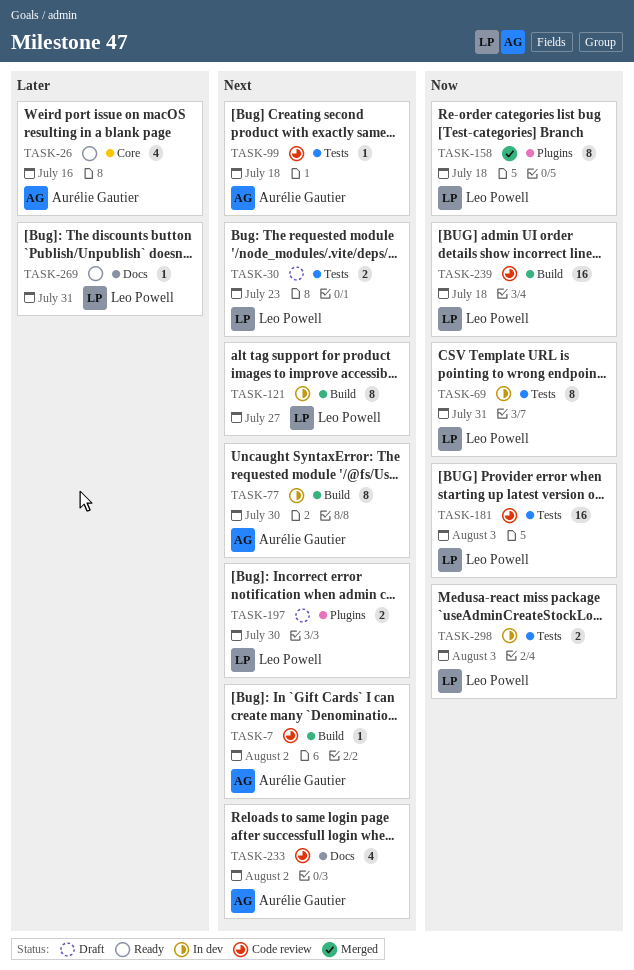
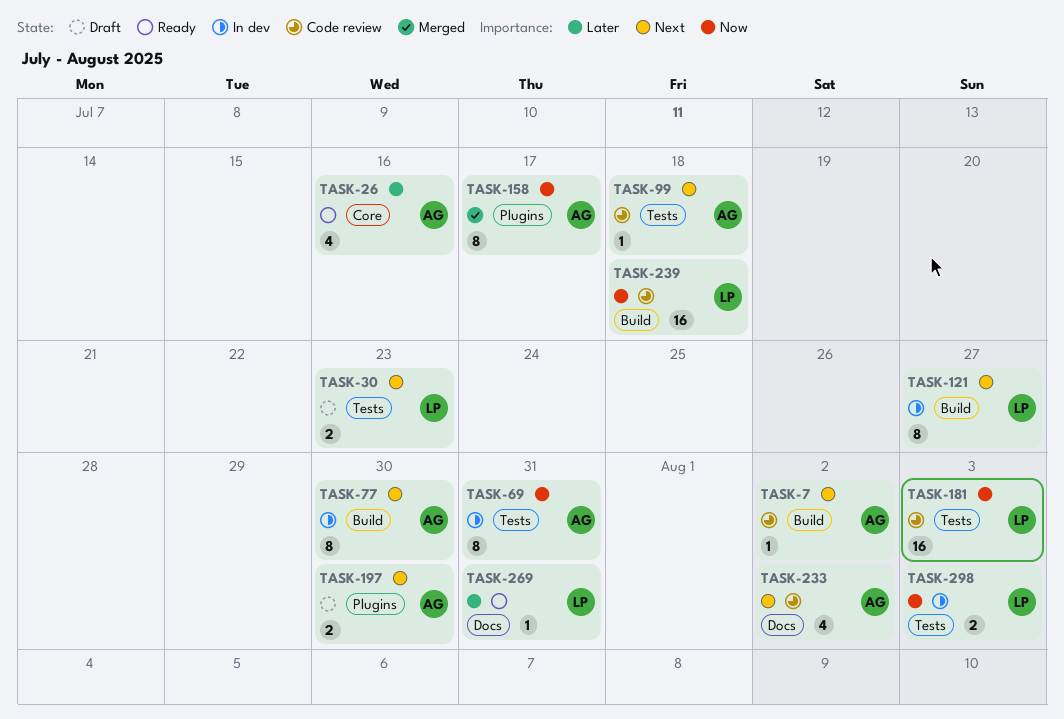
TASK-69, owner: Leo Powell -> Aurélie Gautier
TASK-158, owner: Leo Powell -> Aurélie Gautier
TASK-158, due: Jul 18 -> Jul 17
TASK-197, owner: Leo Powell -> Aurélie Gautier

